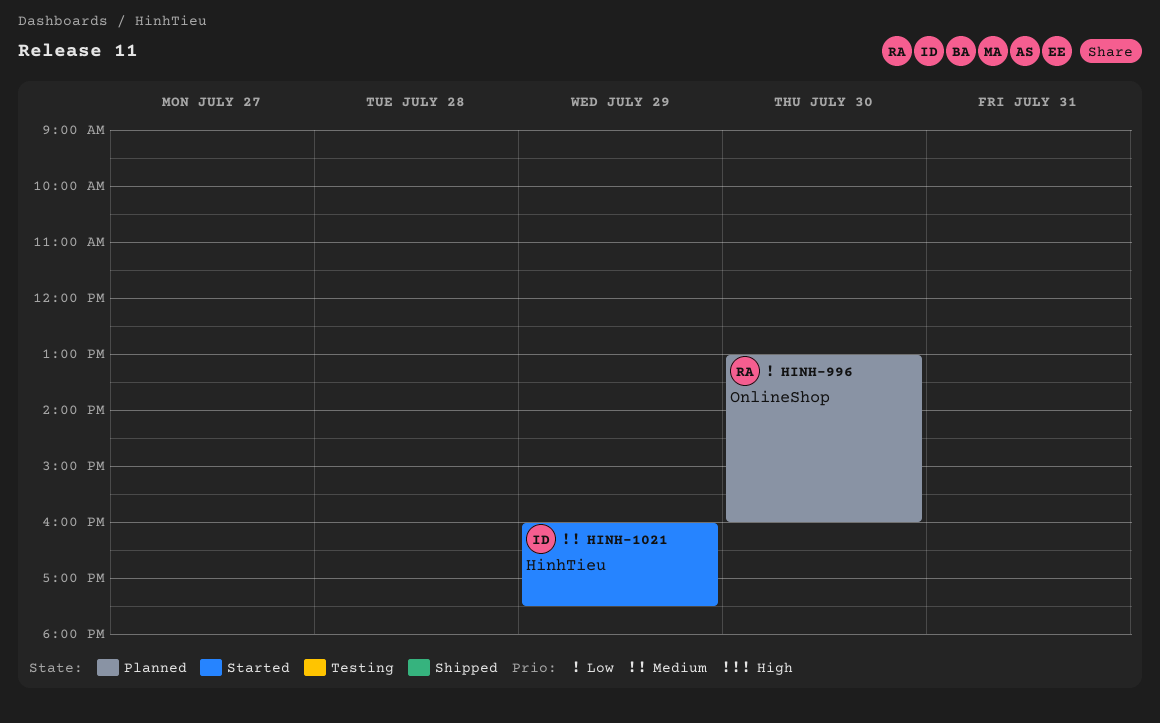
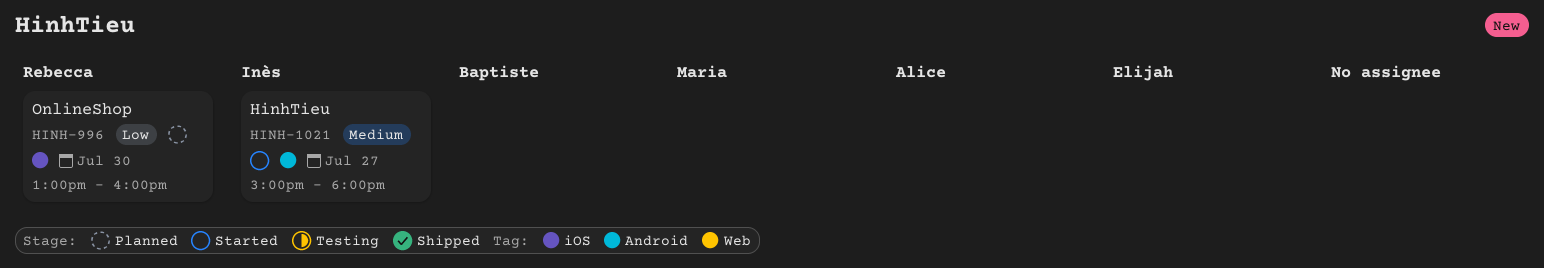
HINH-1021, day: Jul 29 -> Jul 27
HINH-1021, begins: 16:00 -> 15:00
HINH-1021, ends: 17:30 -> 18:00

